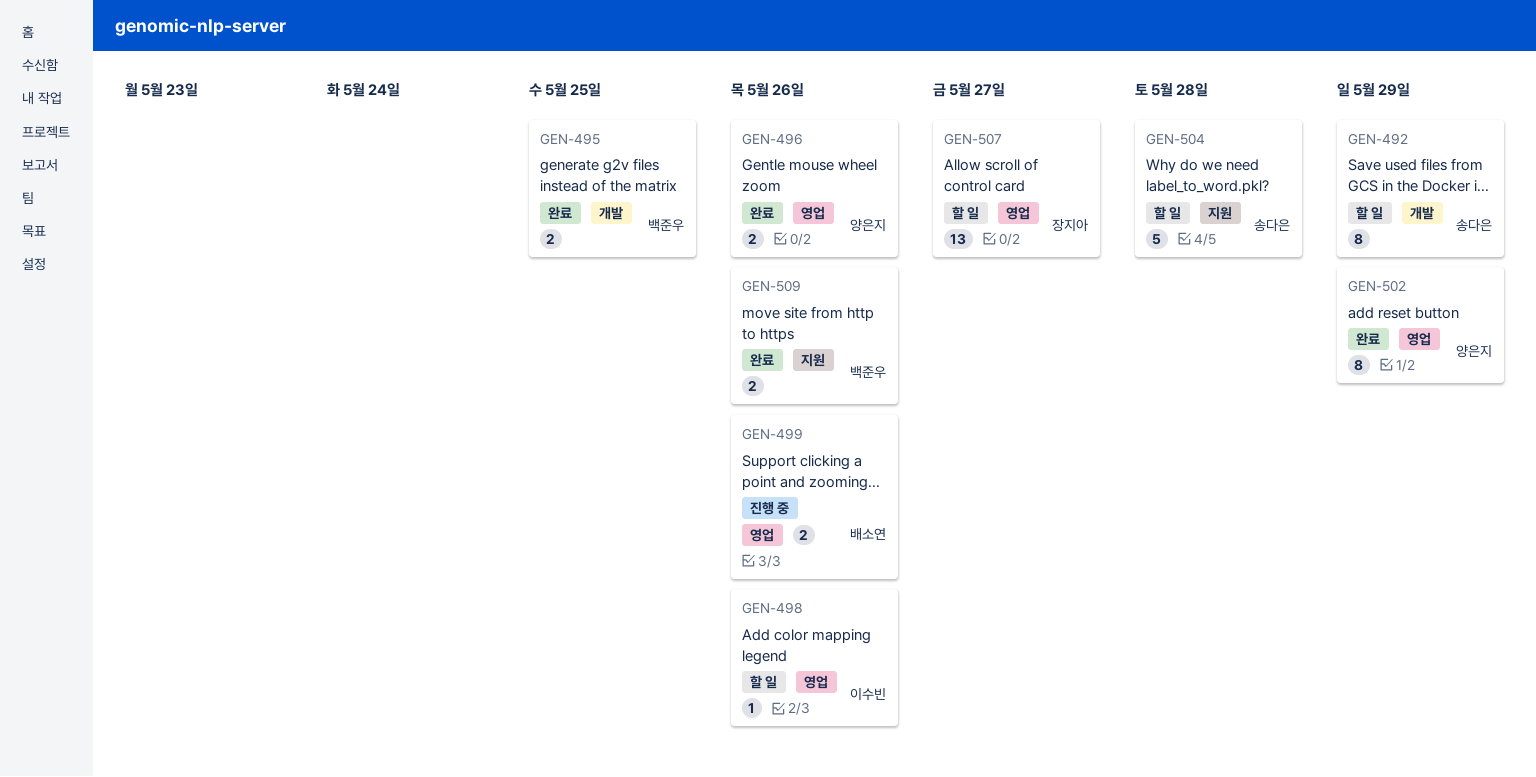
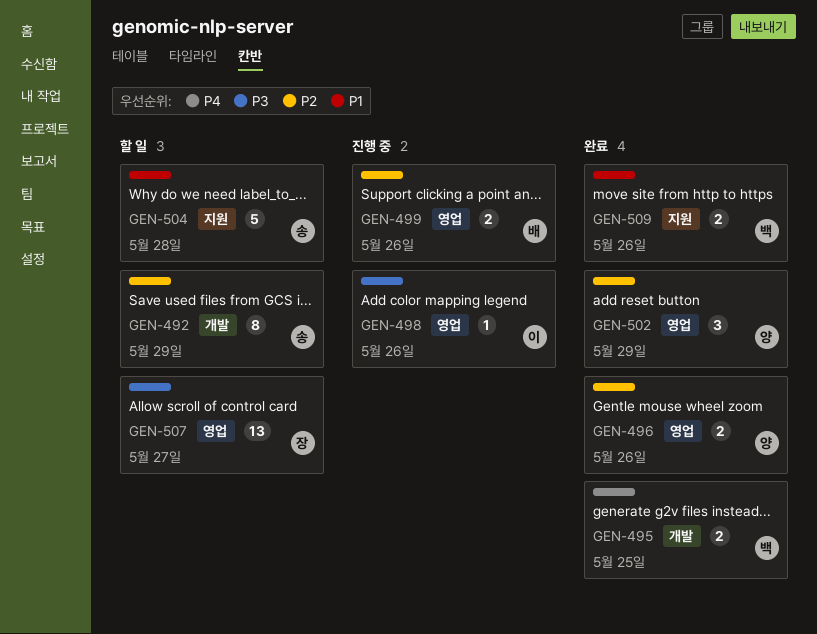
GEN-498, status: 할 일 -> 진행 중
GEN-502, estimate: 8 -> 3

